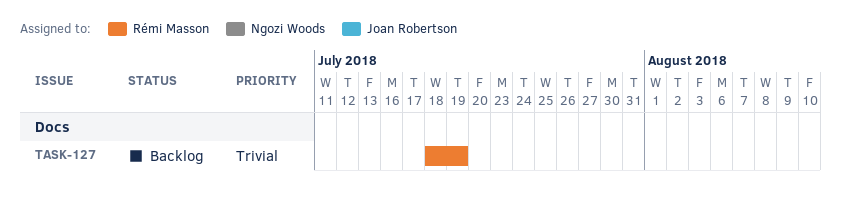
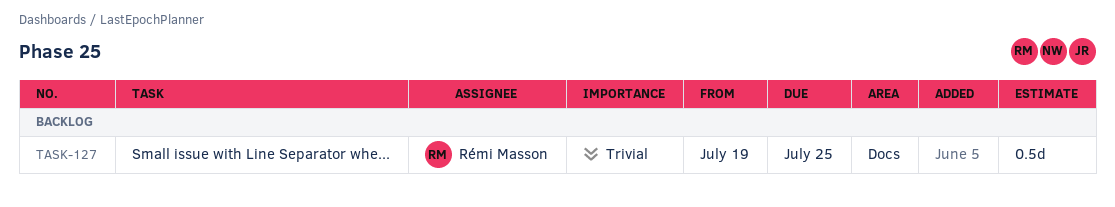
TASK-127, start: Jul 18 -> Jul 19
TASK-127, due: Jul 19 -> Jul 25

